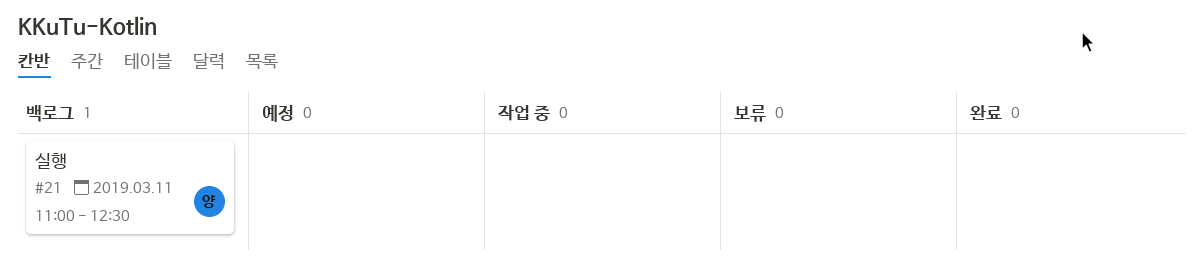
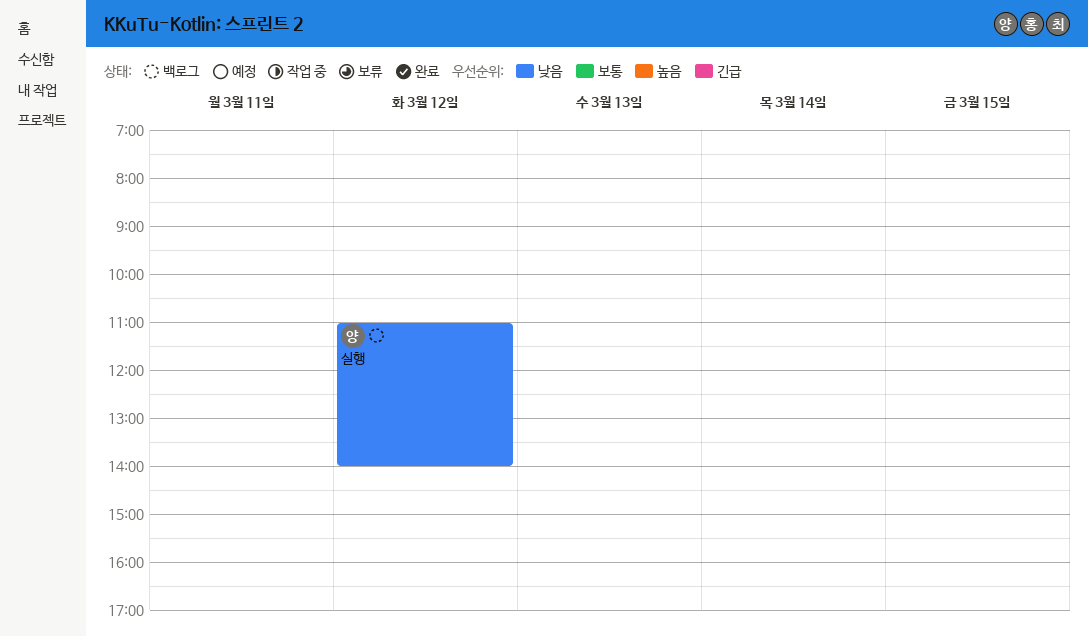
실행, day: Mar 11 -> Mar 12
실행, ends: 12:30 -> 14:00

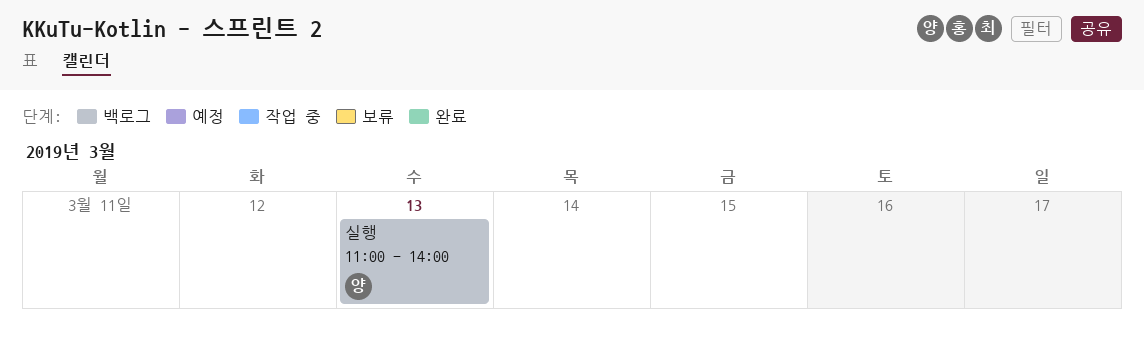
실행, day: Mar 12 -> Mar 13

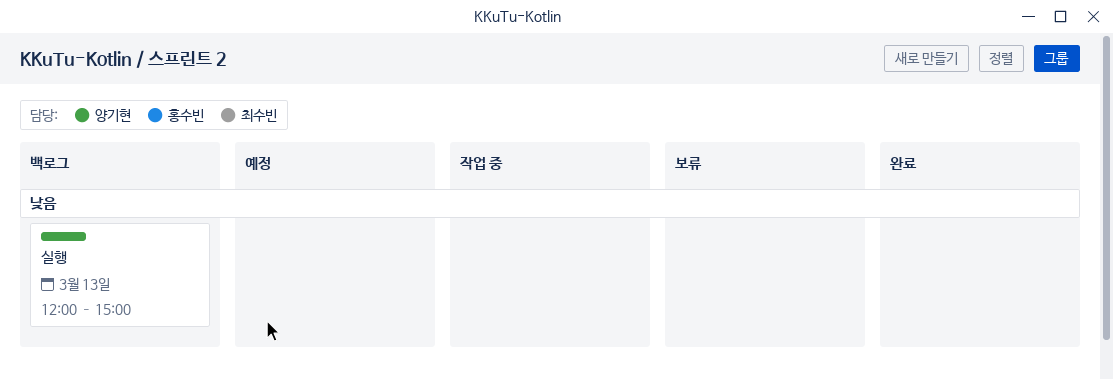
실행, begins: 11:00 -> 12:00
실행, ends: 14:00 -> 15:00

